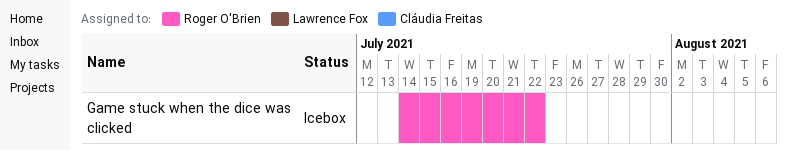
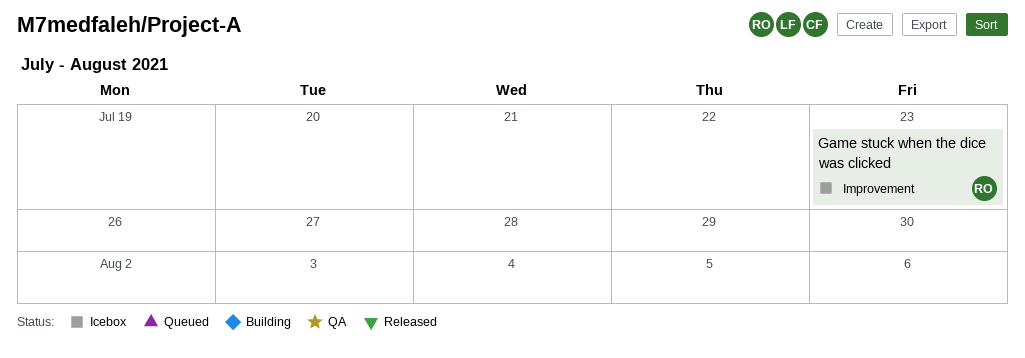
Game stuck when the dice was clicked, due: Jul 22 -> Jul 23

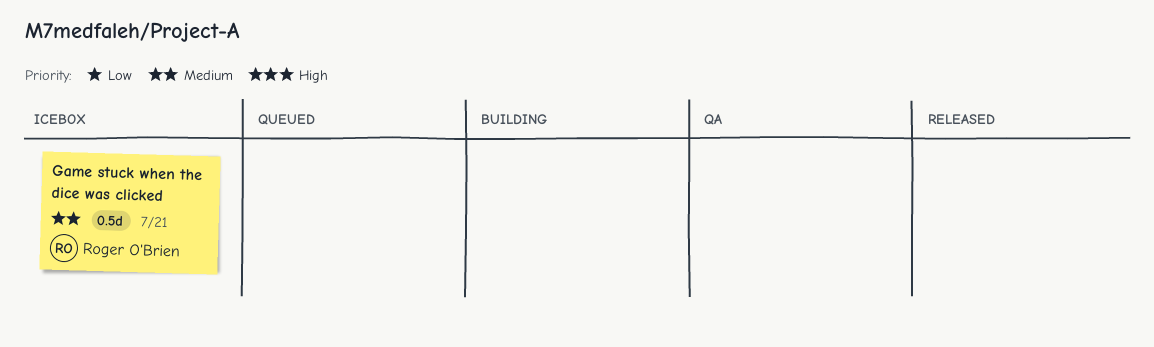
Game stuck when the dice was clicked, due: Jul 23 -> Jul 21

